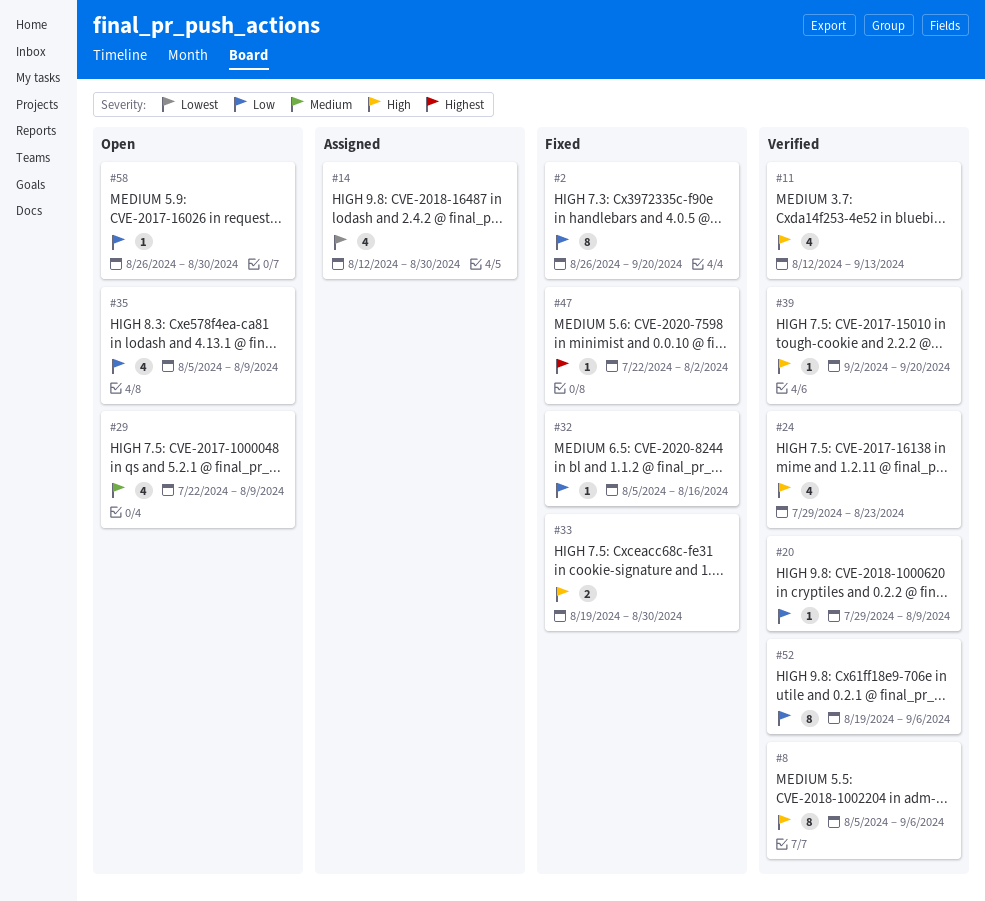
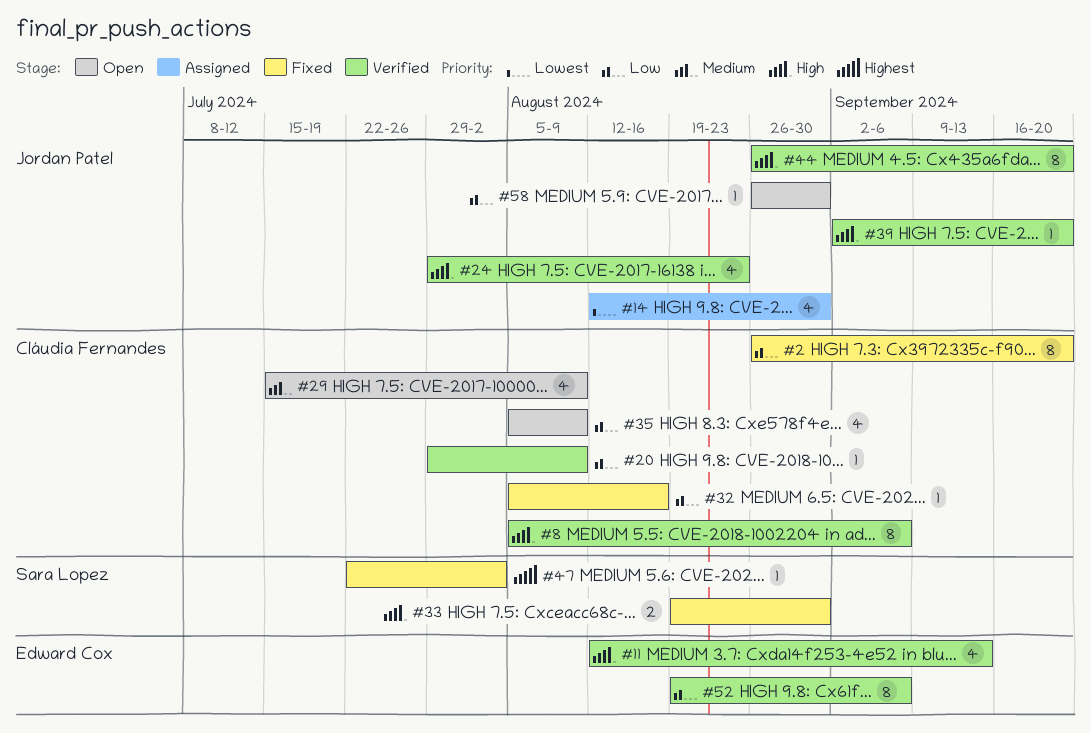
#29, start: Jul 22 -> Jul 15
#44: none -> present

